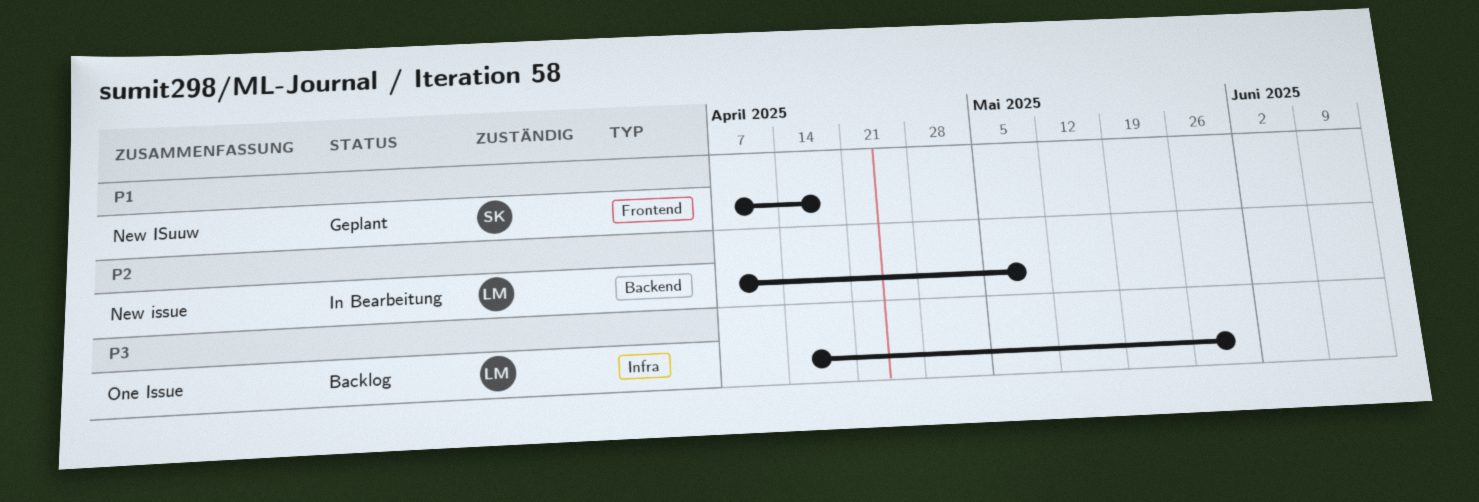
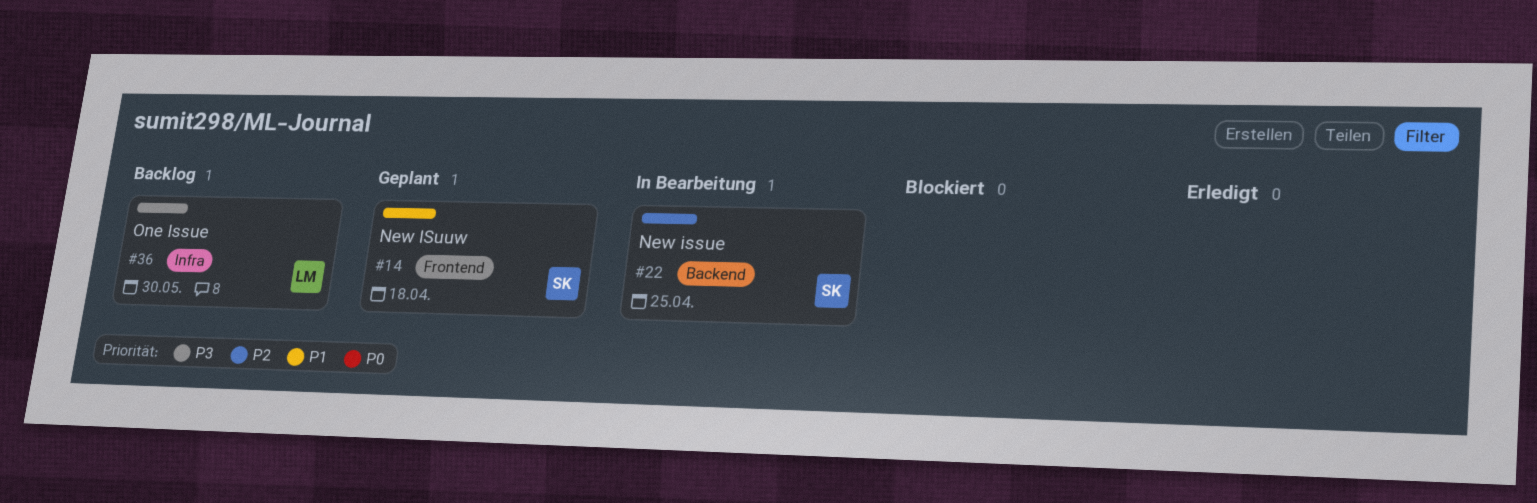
New issue, owner: LM -> SK
New issue, due: May 9 -> Apr 25

